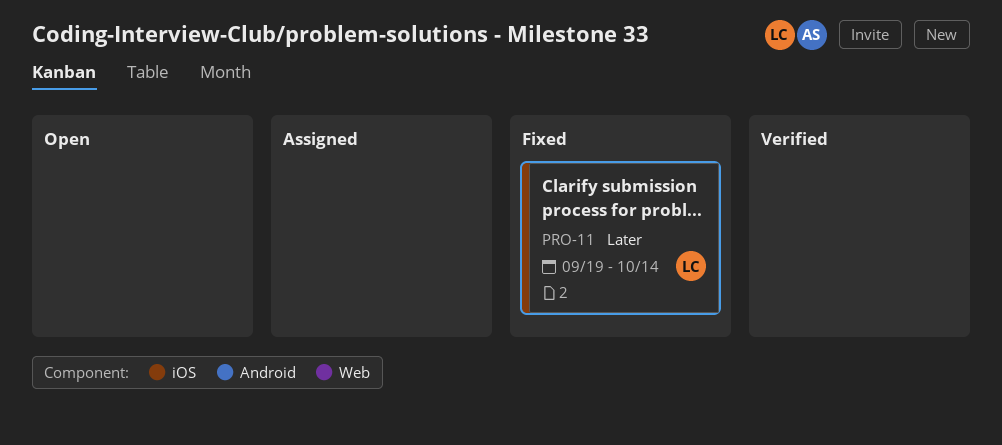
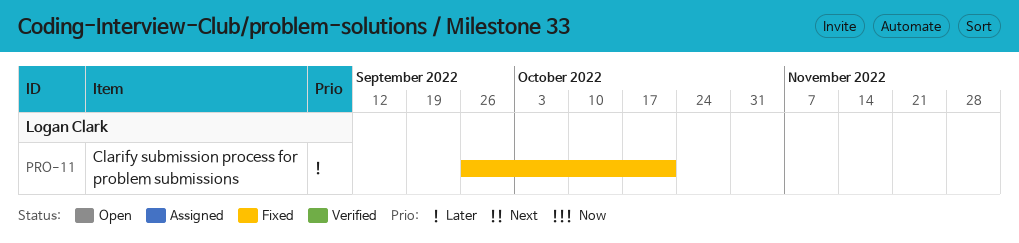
PRO-11, start: Sep 19 -> Sep 26
PRO-11, due: Oct 14 -> Oct 21

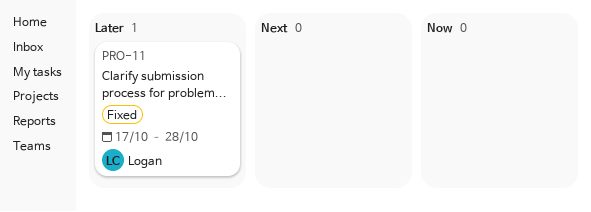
PRO-11, start: Sep 26 -> Oct 17
PRO-11, due: Oct 21 -> Oct 28

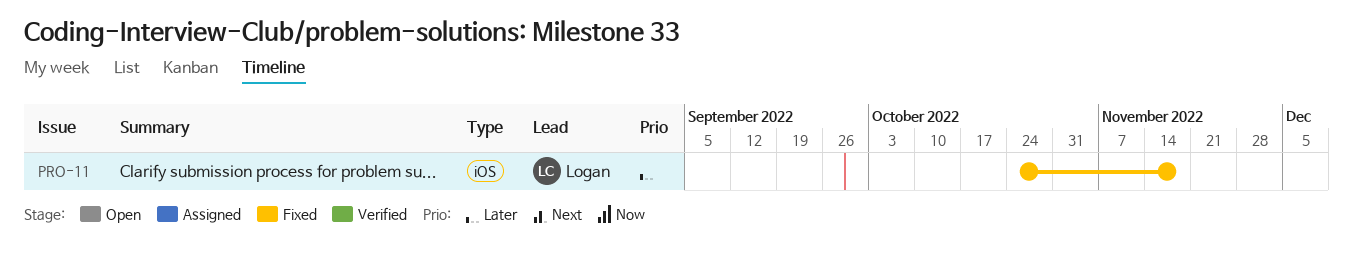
PRO-11, start: Oct 17 -> Oct 24
PRO-11, due: Oct 28 -> Nov 18

